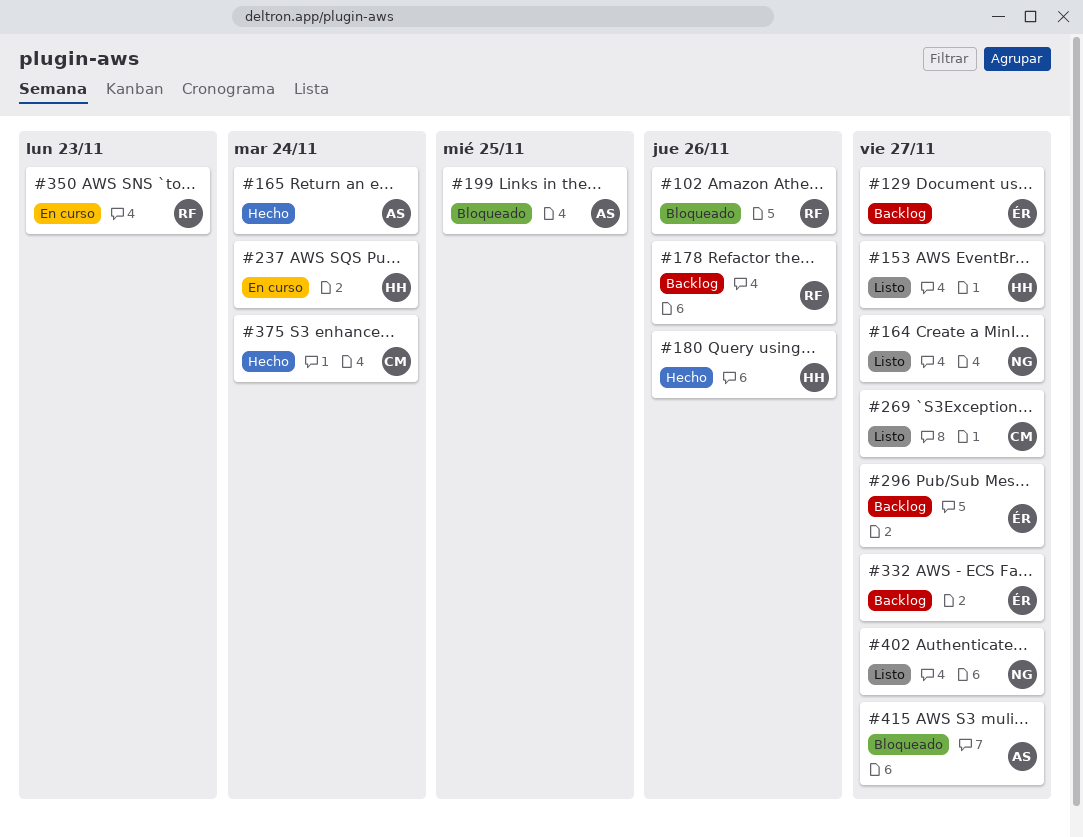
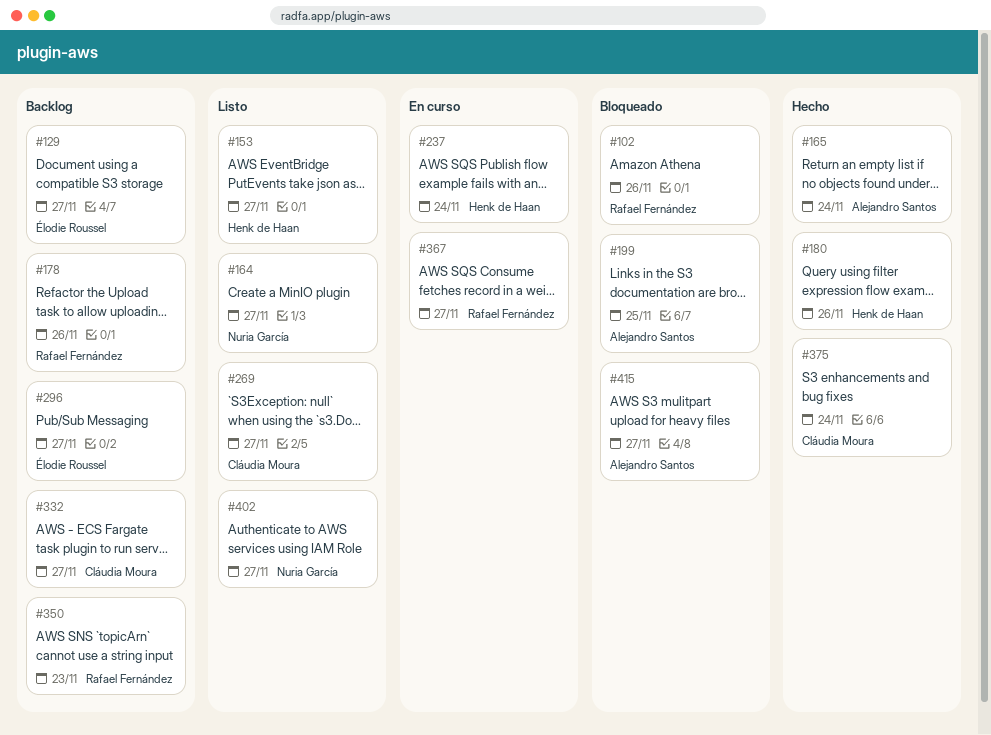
#332, owner: Élodie Roussel -> Cláudia Moura
#350, status: En curso -> Backlog
#367: none -> present

